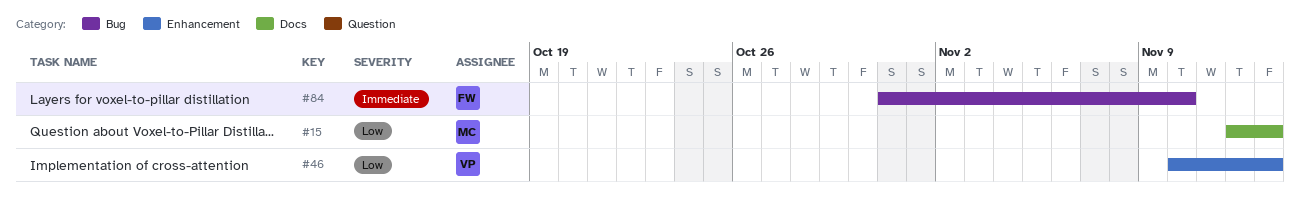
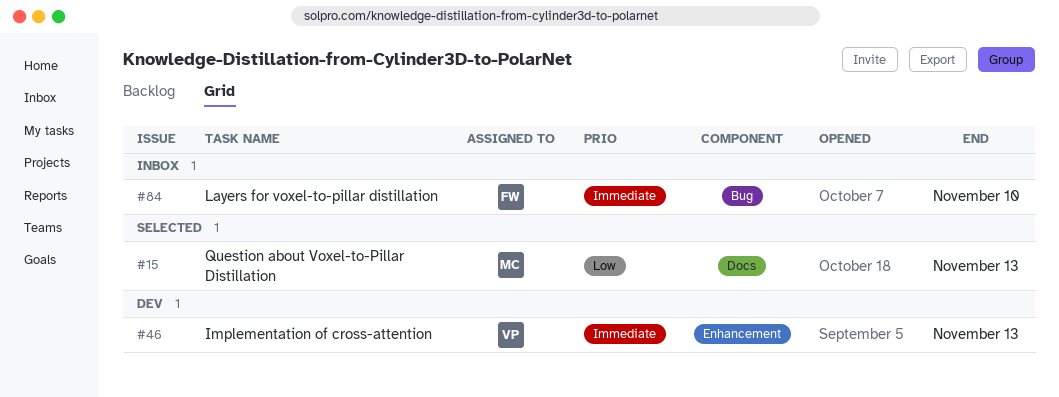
#46, priority: Low -> Immediate

